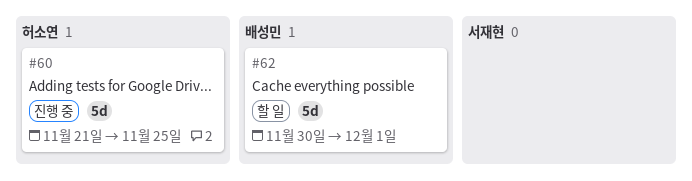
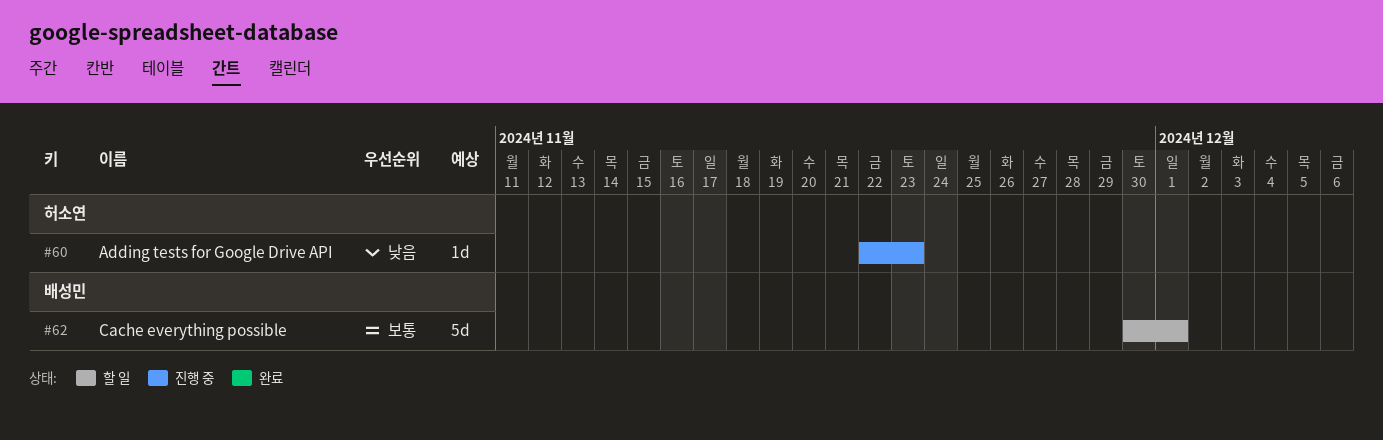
#60, estimate: 5d -> 1d
#60, start: Nov 21 -> Nov 22
#60, due: Nov 25 -> Nov 23

